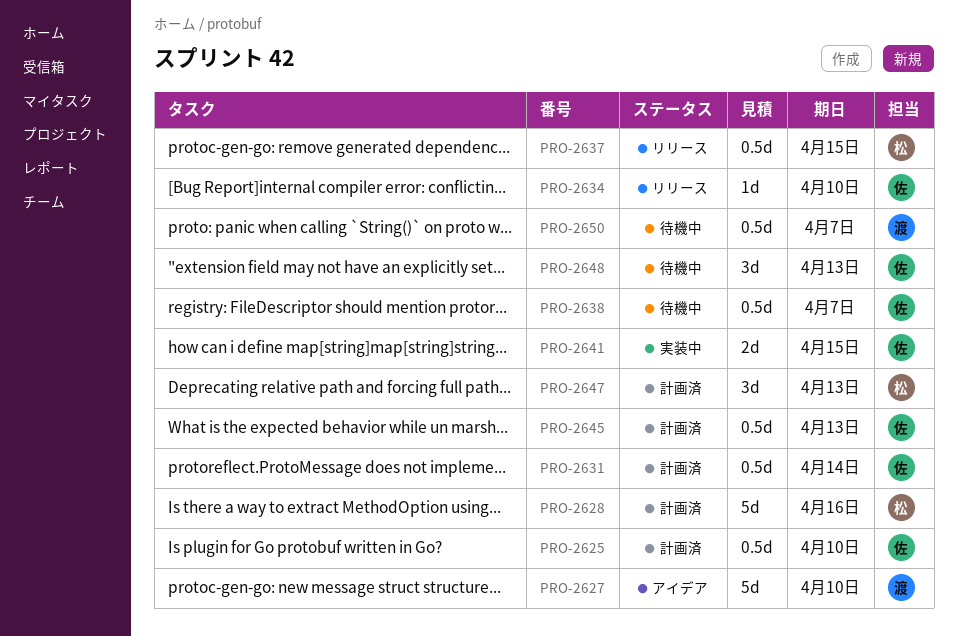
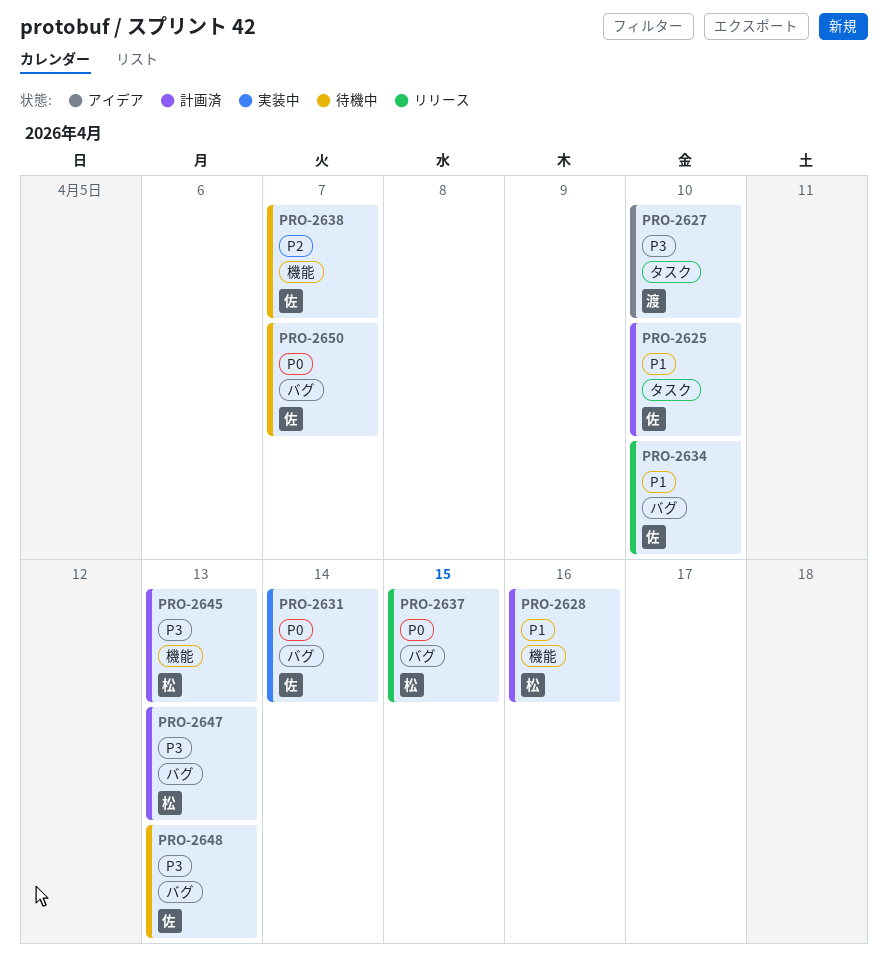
PRO-2631, status: 計画済 -> 実装中
PRO-2641: present -> none
PRO-2645, owner: 佐 -> 松
PRO-2650, owner: 渡 -> 佐

